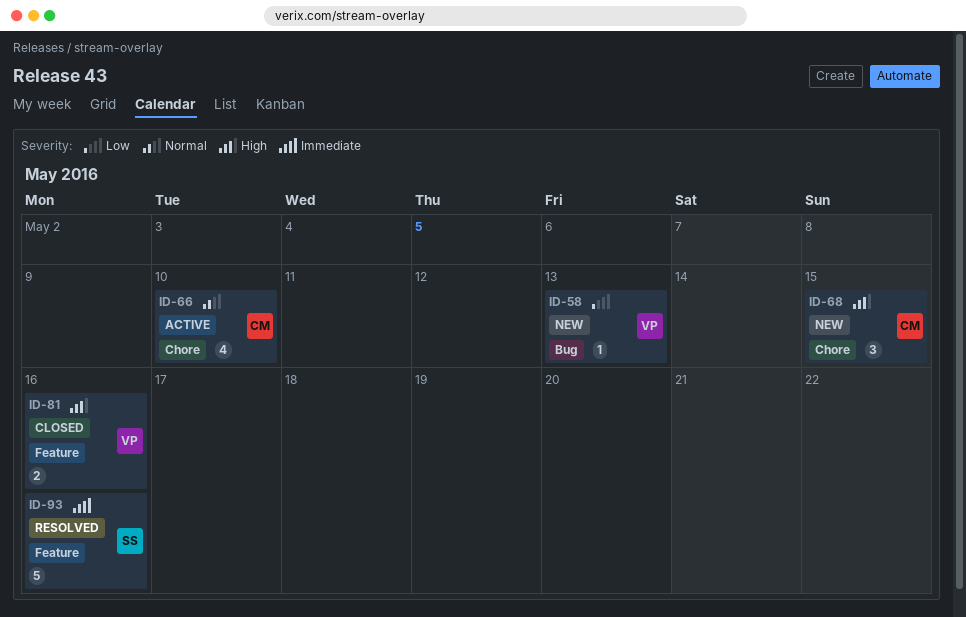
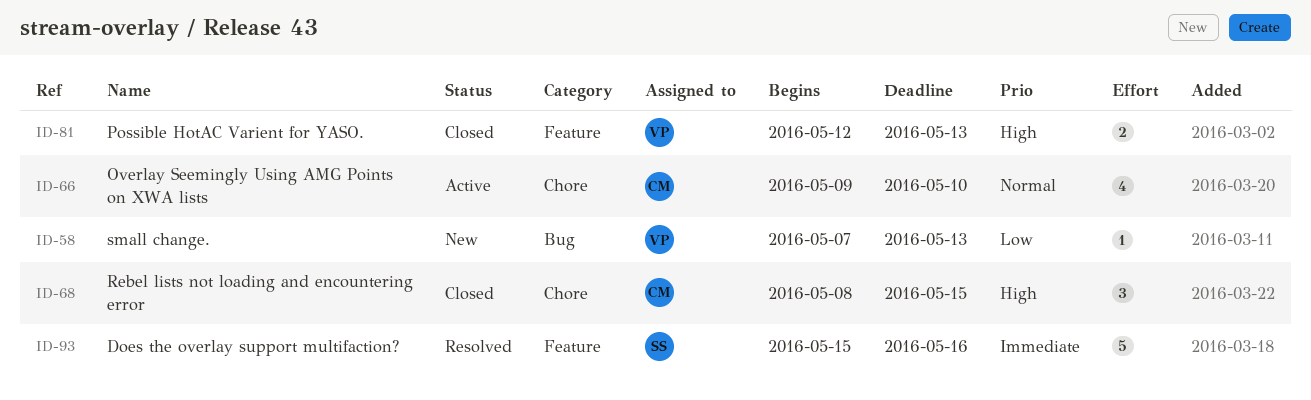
ID-68, status: New -> Closed
ID-81, due: May 16 -> May 13

